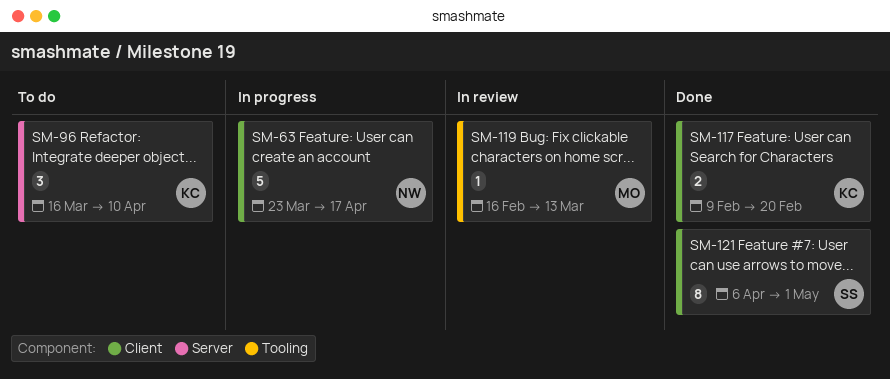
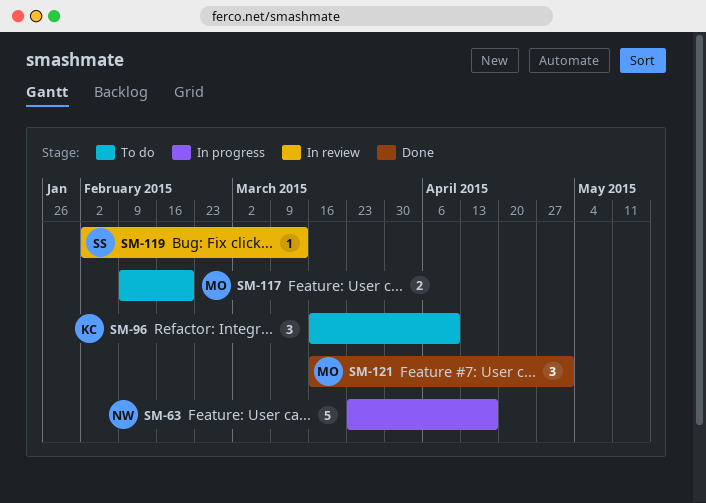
SM-117, status: Done -> To do
SM-117, owner: KC -> MO
SM-119, owner: MO -> SS
SM-119, start: Feb 16 -> Feb 2
SM-121, owner: SS -> MO
SM-121, estimate: 8 -> 3
SM-121, start: Apr 6 -> Mar 16

